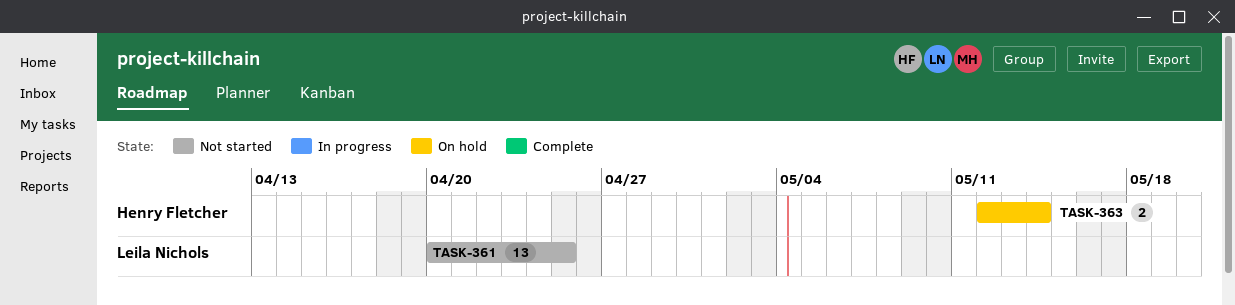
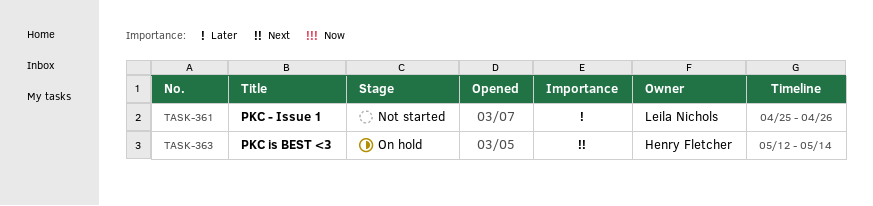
TASK-361, start: Apr 20 -> Apr 25
TASK-361, due: Apr 25 -> Apr 26

